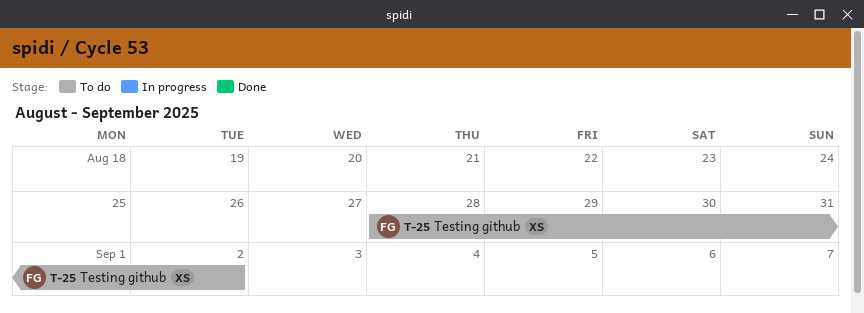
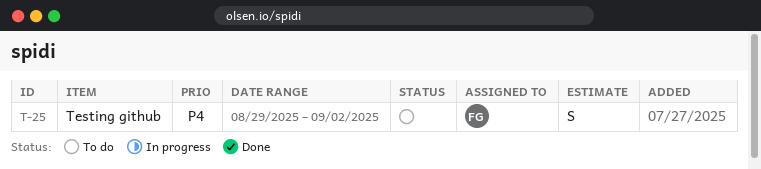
T-25, estimate: XS -> S
T-25, start: Aug 28 -> Aug 29

